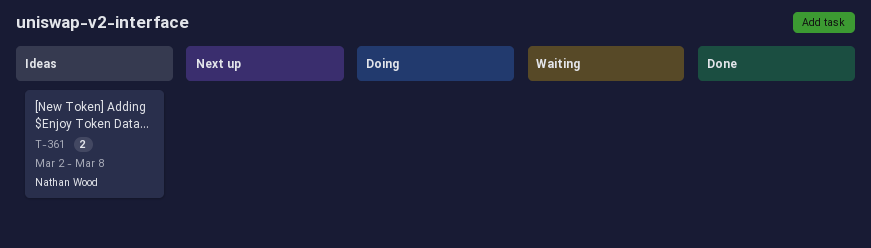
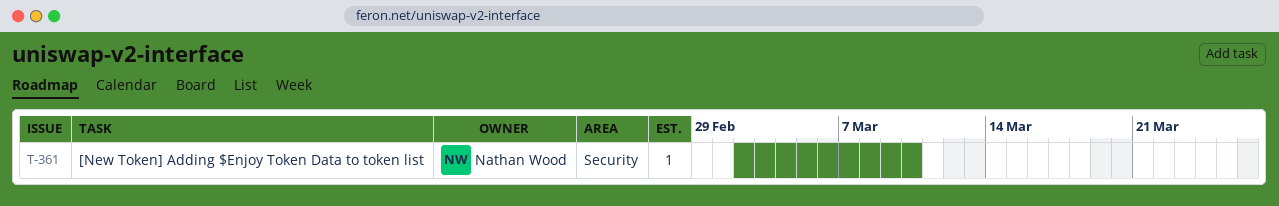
T-361, estimate: 2 -> 1
T-361, due: Mar 8 -> Mar 10

